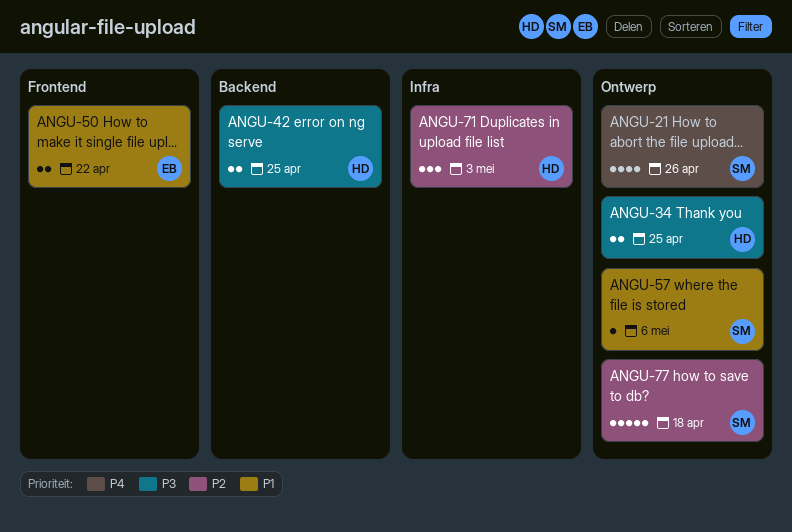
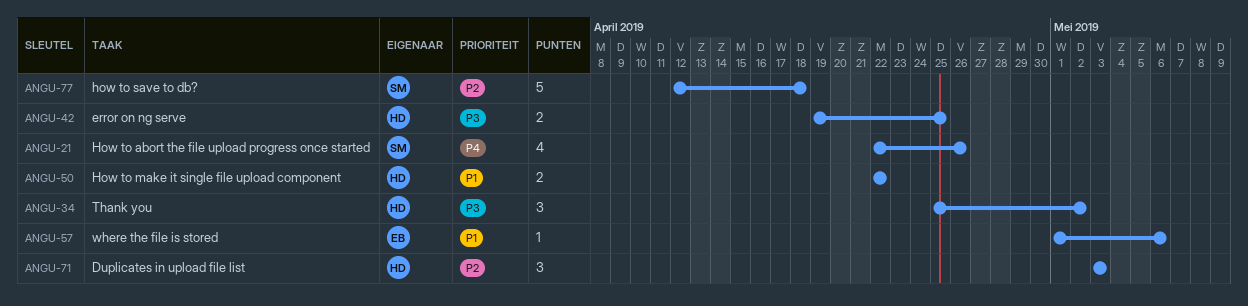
ANGU-34, estimate: 2 -> 3
ANGU-34, due: Apr 25 -> May 2
ANGU-50, owner: EB -> HD
ANGU-57, owner: SM -> EB

